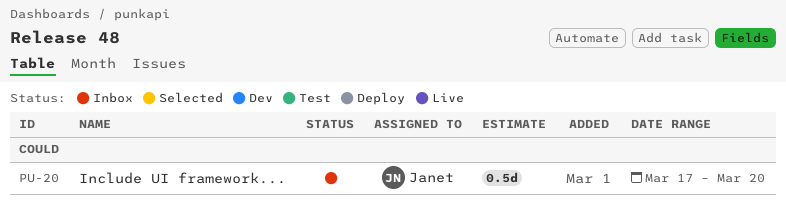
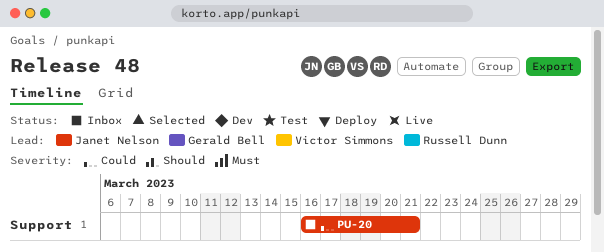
PU-20, start: Mar 17 -> Mar 16
PU-20, due: Mar 20 -> Mar 21

